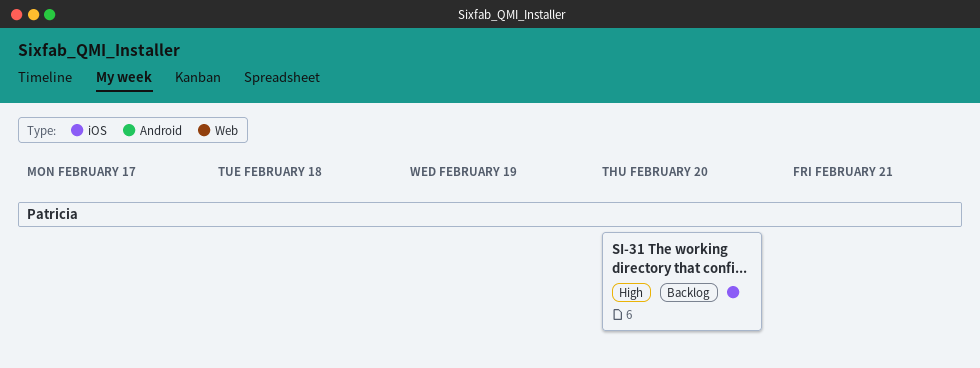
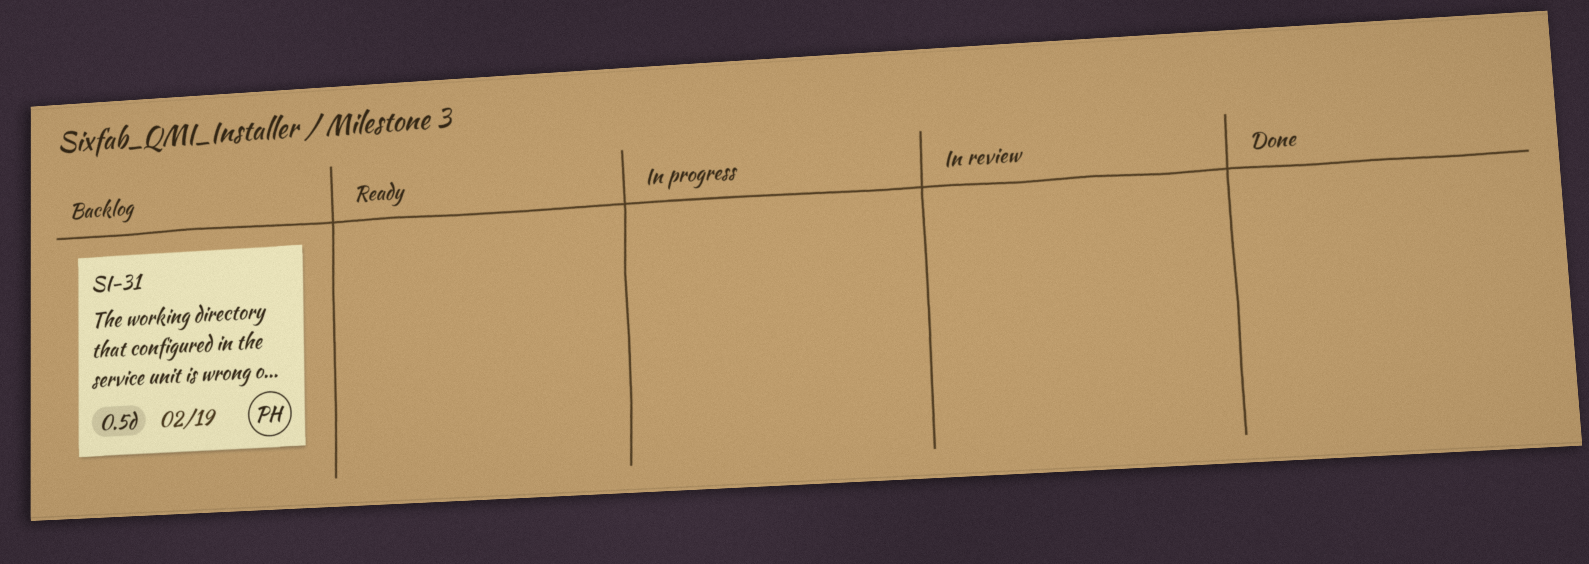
SI-31, due: Feb 20 -> Feb 19

